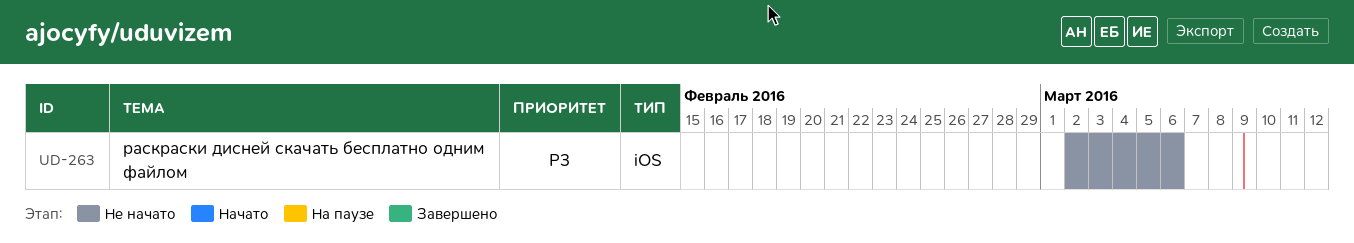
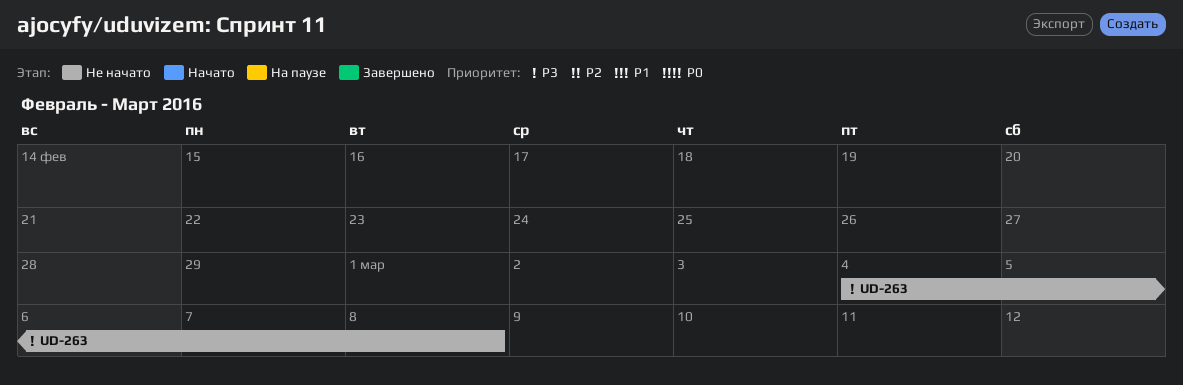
UD-263, start: Mar 2 -> Mar 4
UD-263, due: Mar 6 -> Mar 8

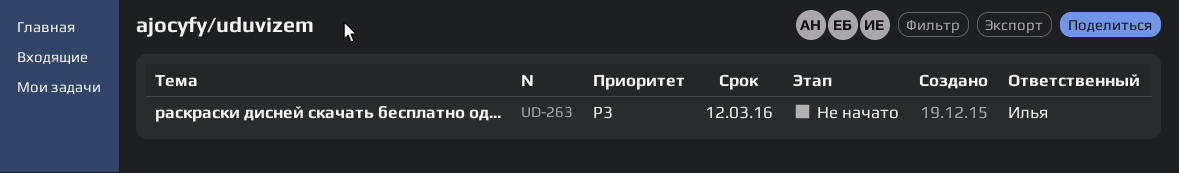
UD-263, due: Mar 8 -> Mar 12

